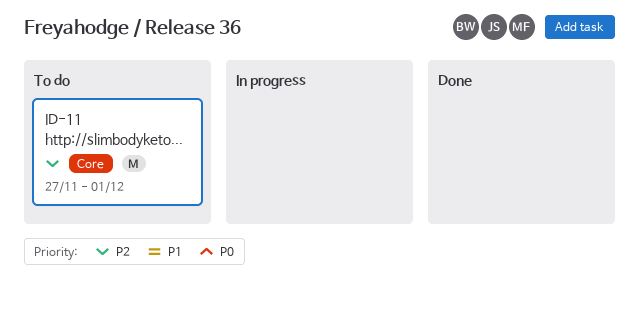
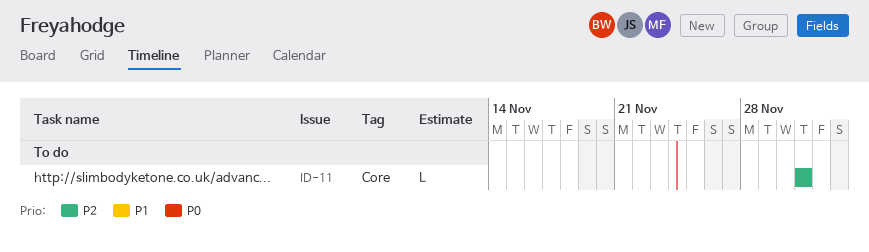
ID-11, estimate: M -> L
ID-11, start: Nov 27 -> Dec 1

